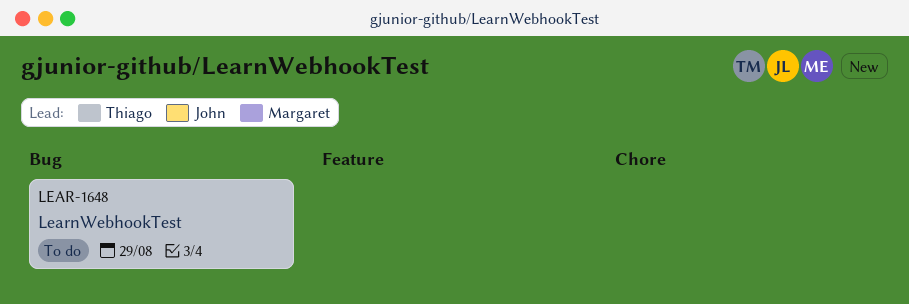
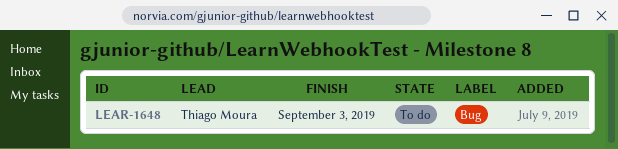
LEAR-1648, due: Aug 29 -> Sep 3

